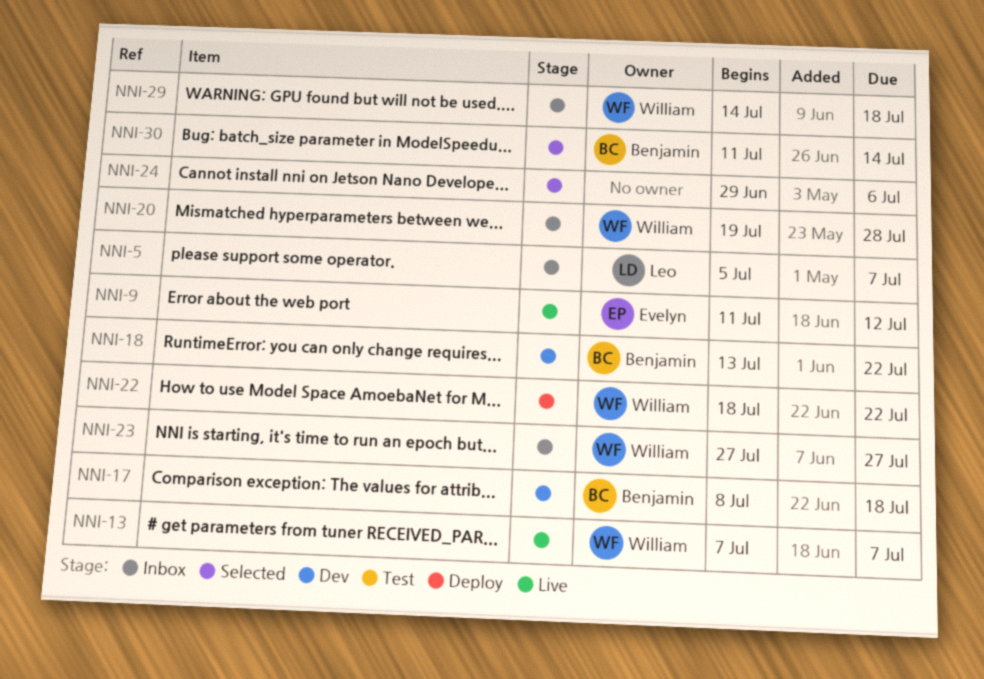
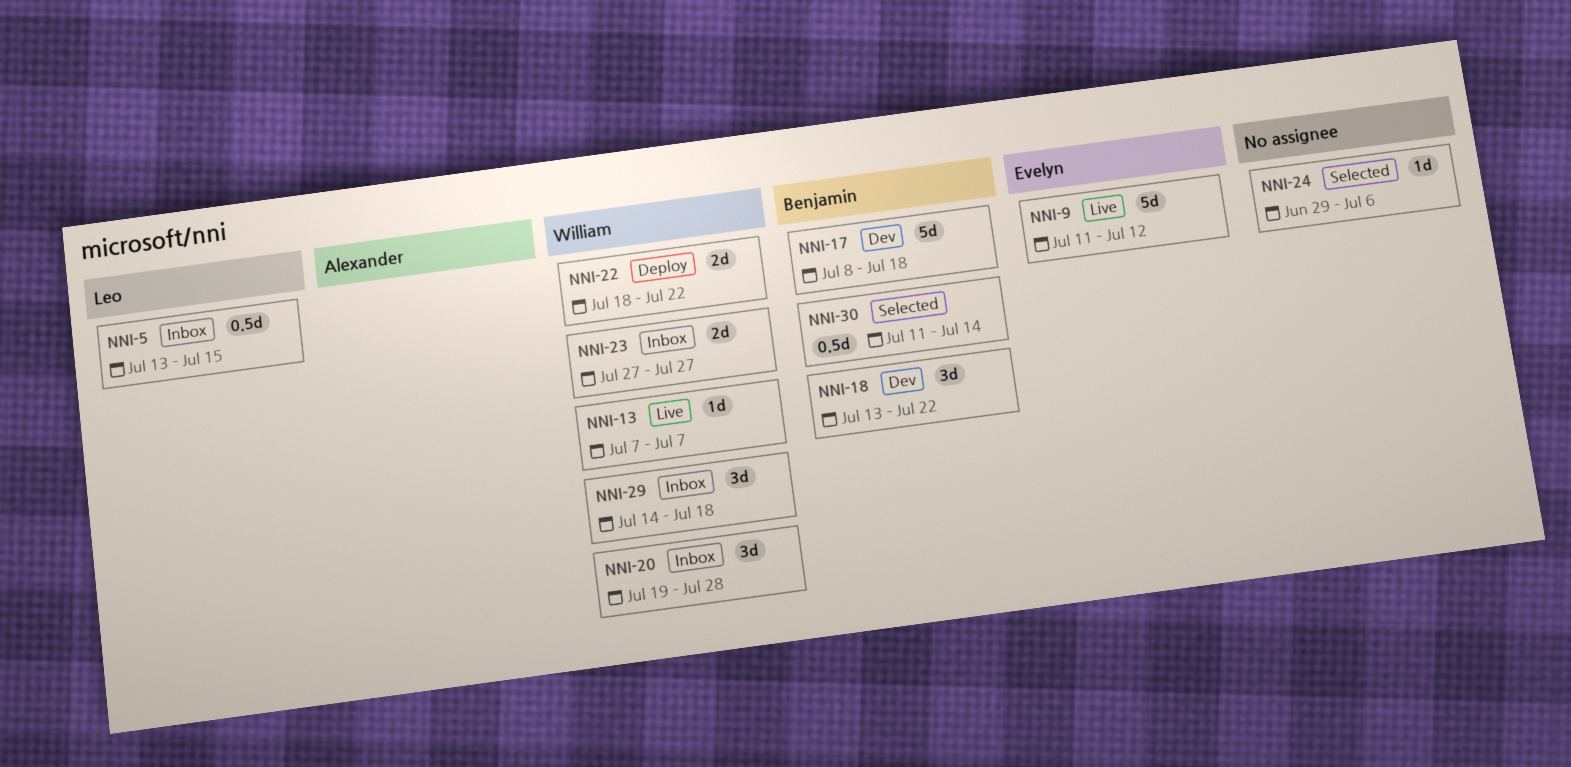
NNI-5, start: Jul 5 -> Jul 13
NNI-5, due: Jul 7 -> Jul 15

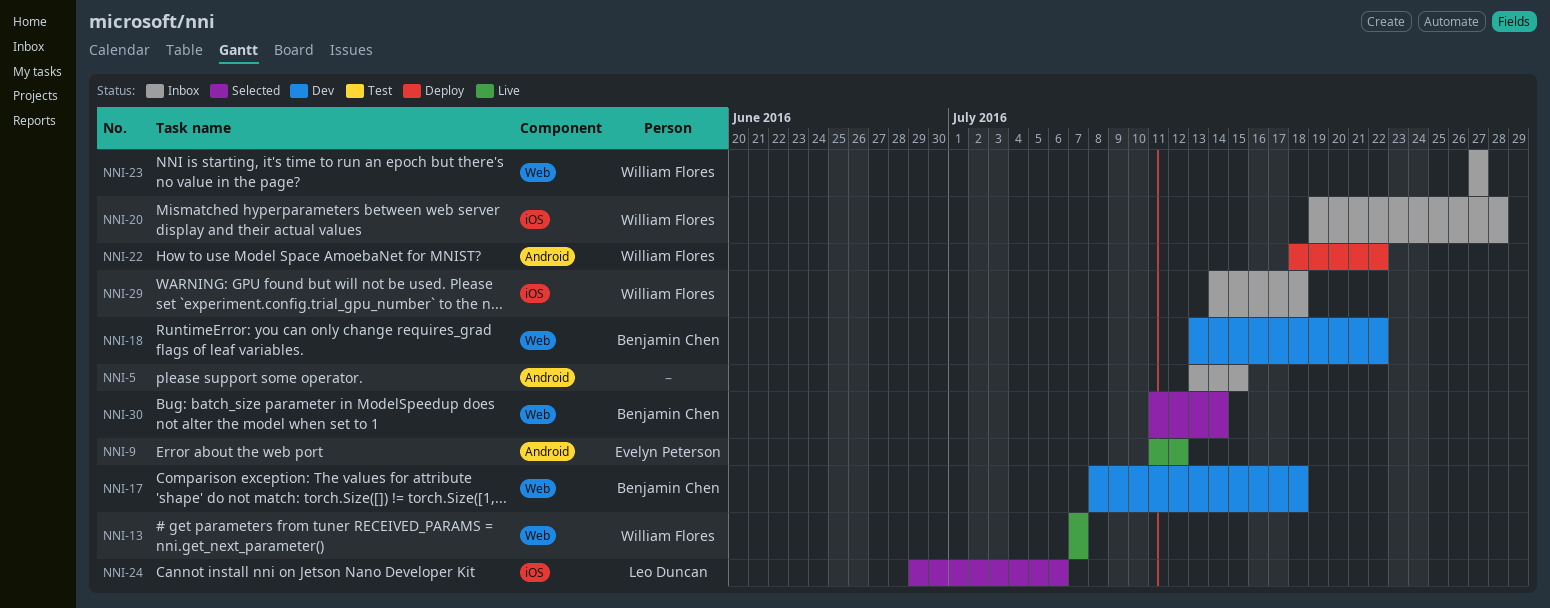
NNI-5, owner: Leo Duncan -> none
NNI-24, owner: none -> Leo Duncan

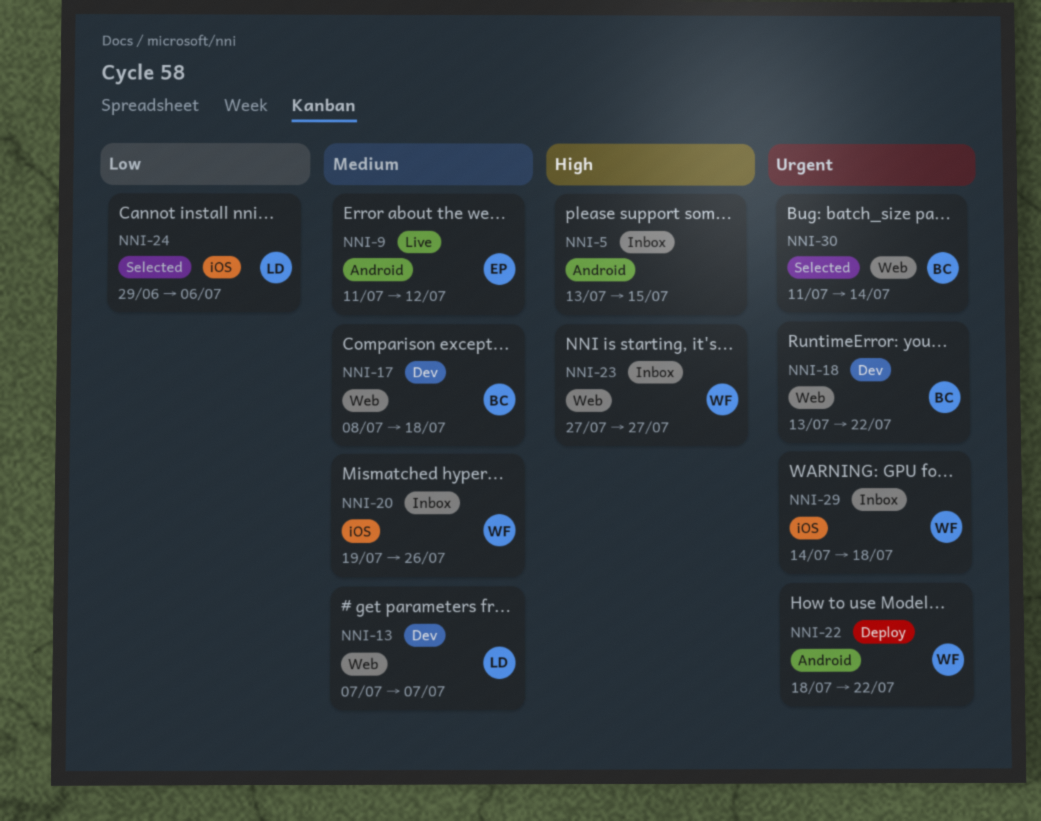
NNI-13, status: Live -> Dev
NNI-13, owner: William Flores -> Leo Duncan
NNI-20, due: Jul 28 -> Jul 26

